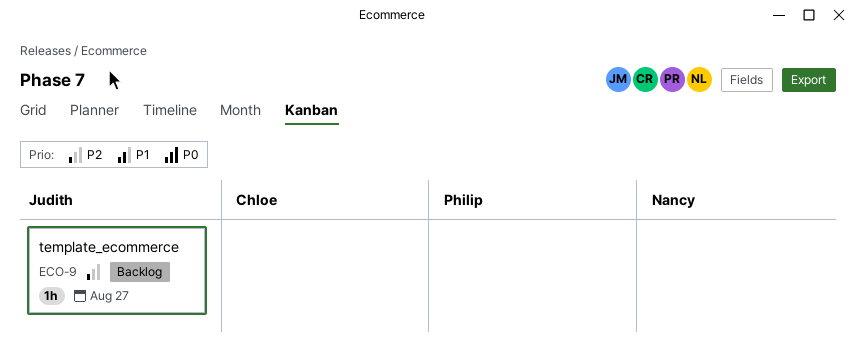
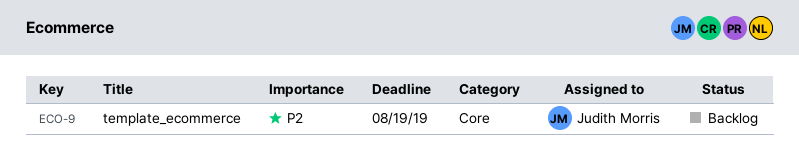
ECO-9, due: Aug 27 -> Aug 19

